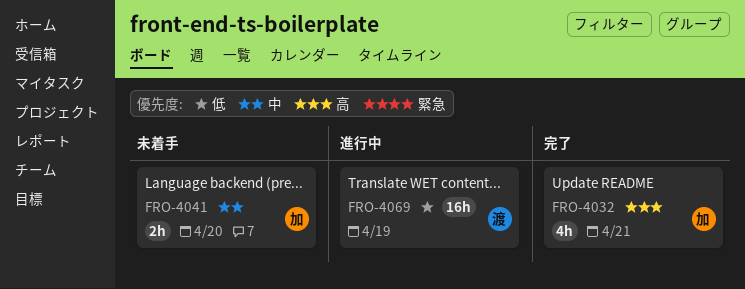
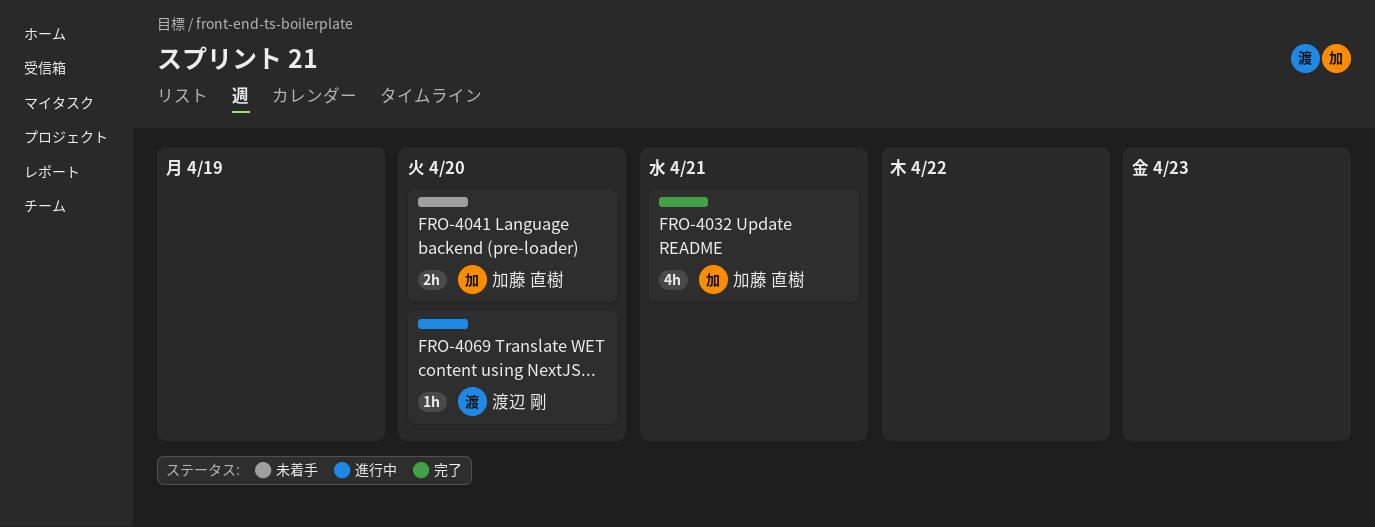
FRO-4069, estimate: 16h -> 1h
FRO-4069, due: Apr 19 -> Apr 20

